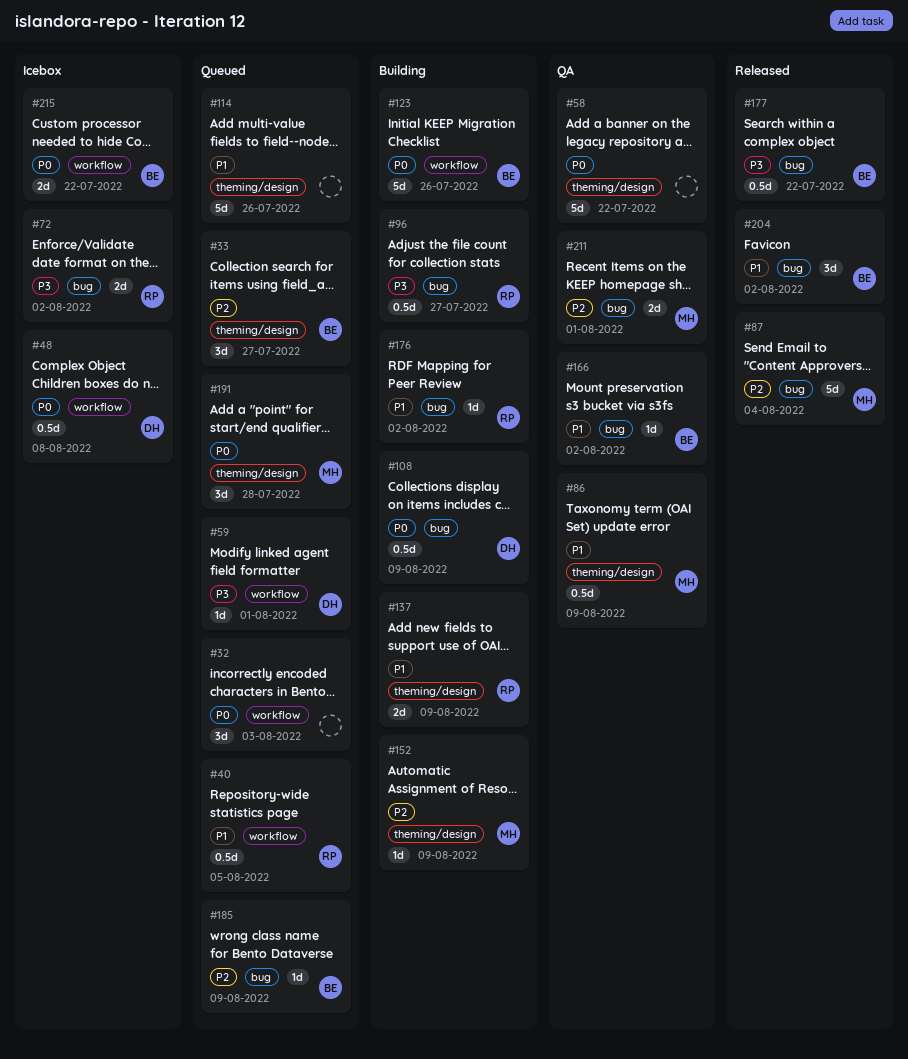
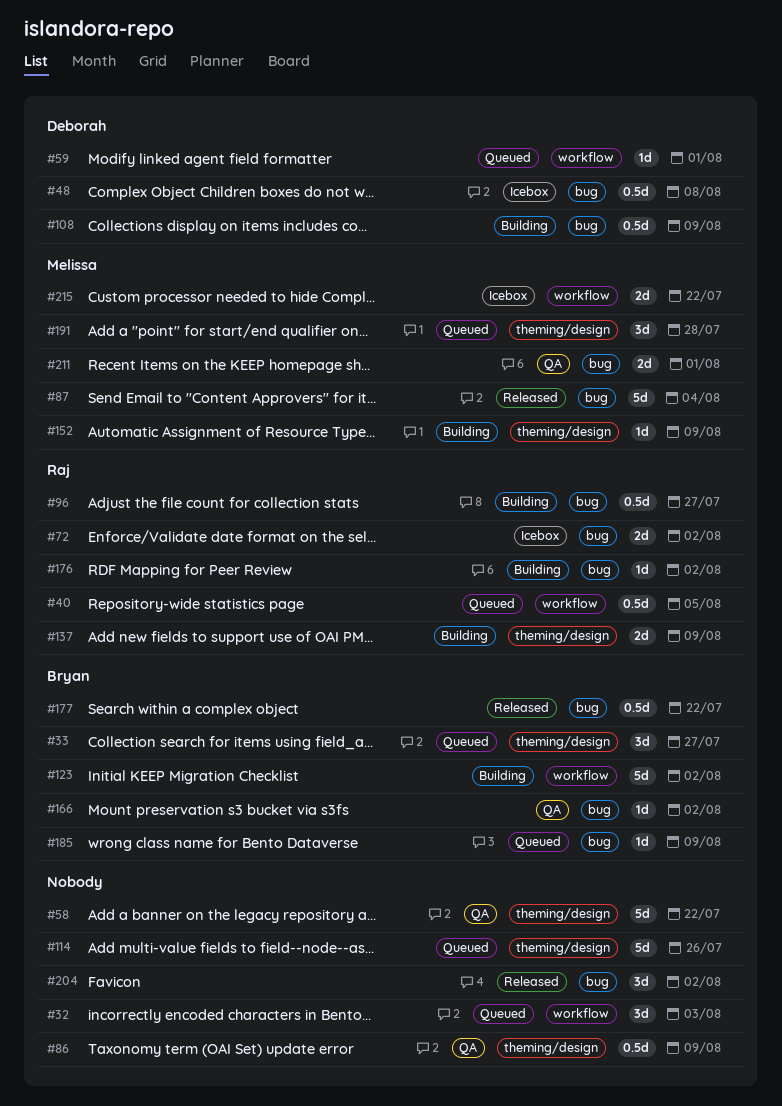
#48, label: workflow -> bug
#86, owner: Melissa -> none
#123, due: Jul 26 -> Aug 2
#204, owner: Bryan -> none
#215, owner: Bryan -> Melissa

